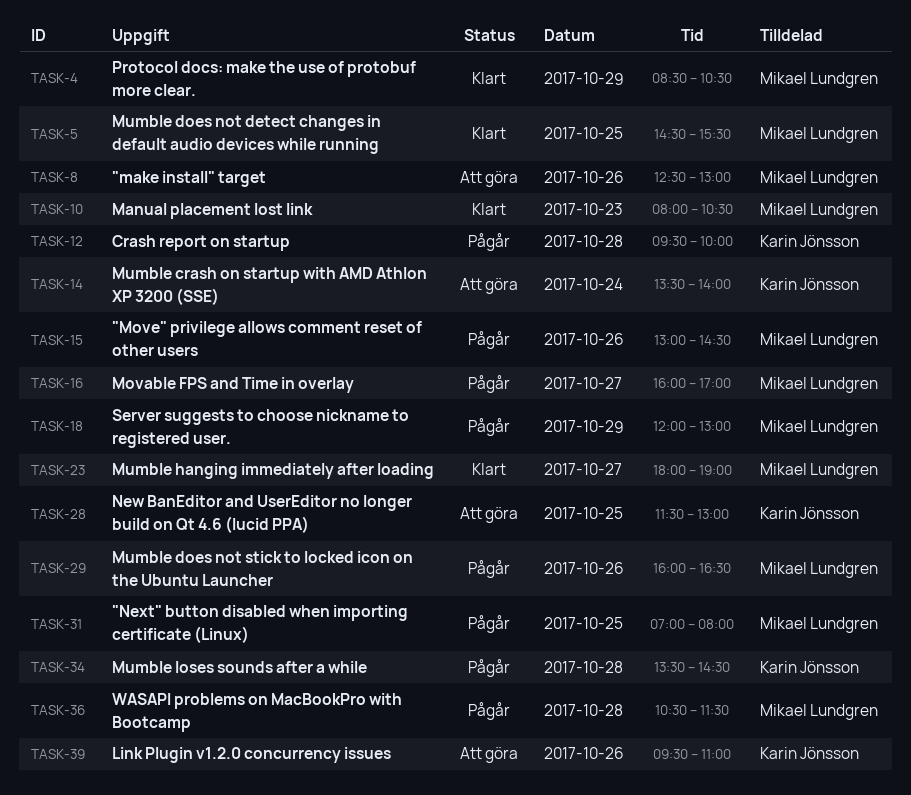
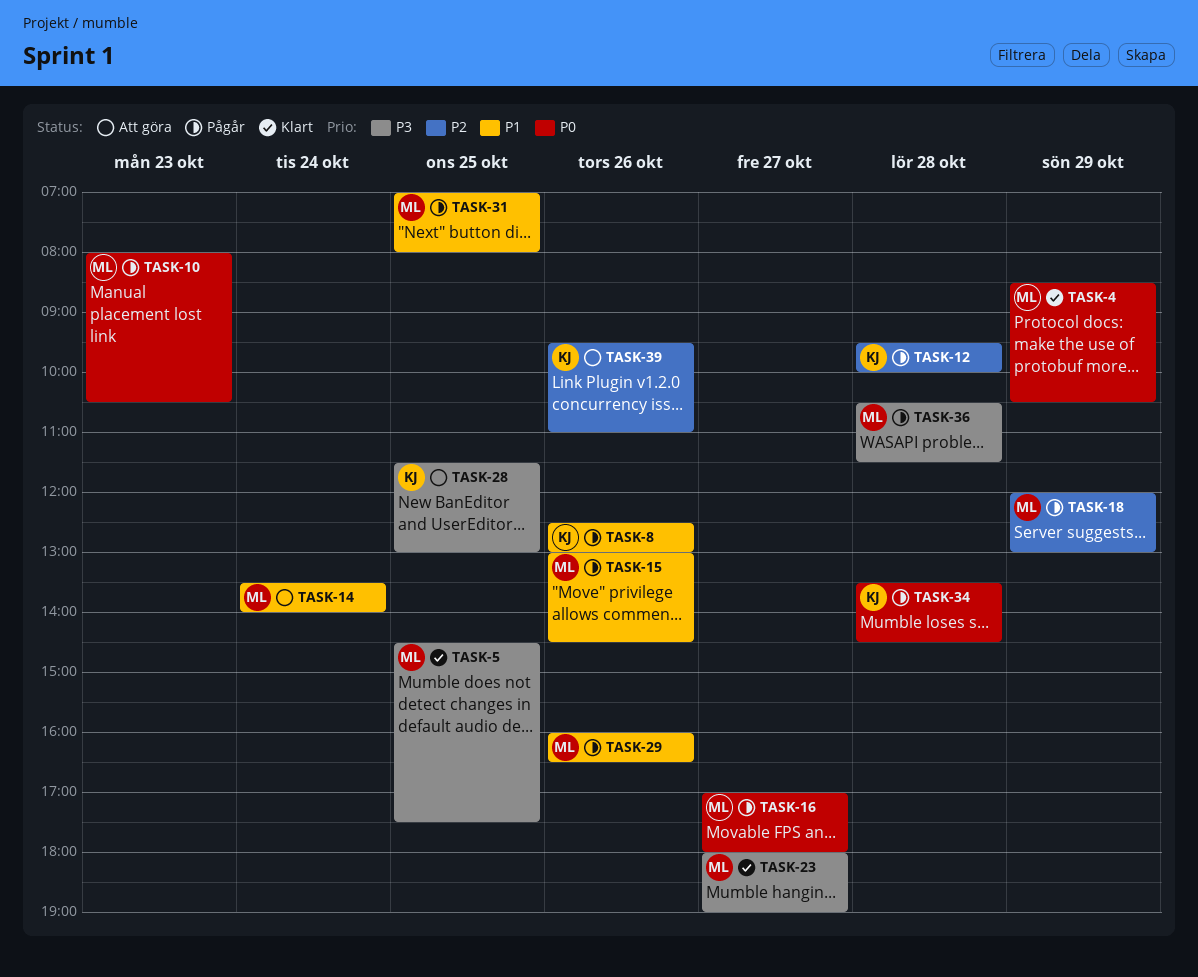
TASK-5, ends: 15:30 -> 17:30
TASK-8, status: Att göra -> Pågår
TASK-8, owner: Mikael Lundgren -> Karin Jönsson
TASK-10, status: Klart -> Pågår
TASK-14, owner: Karin Jönsson -> Mikael Lundgren
TASK-16, begins: 16:00 -> 17:00
TASK-16, ends: 17:00 -> 18:00

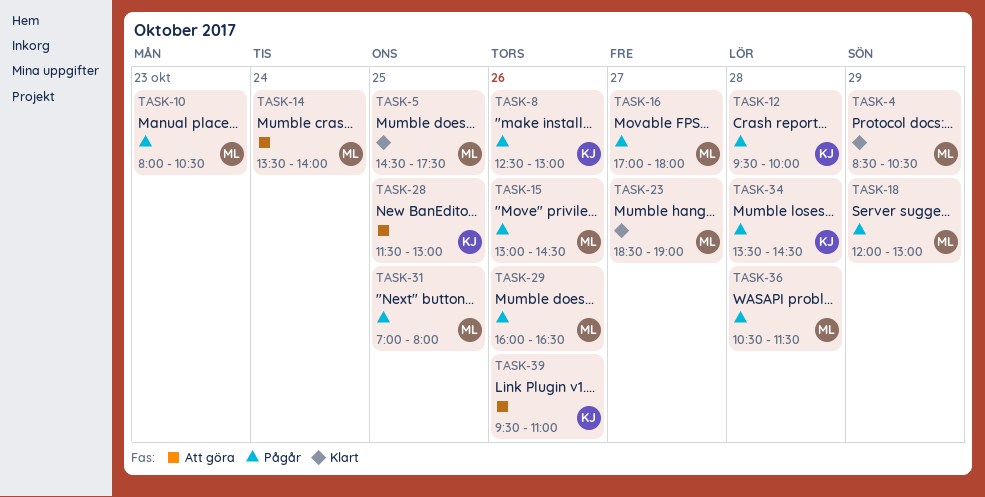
TASK-23, begins: 18:00 -> 18:30

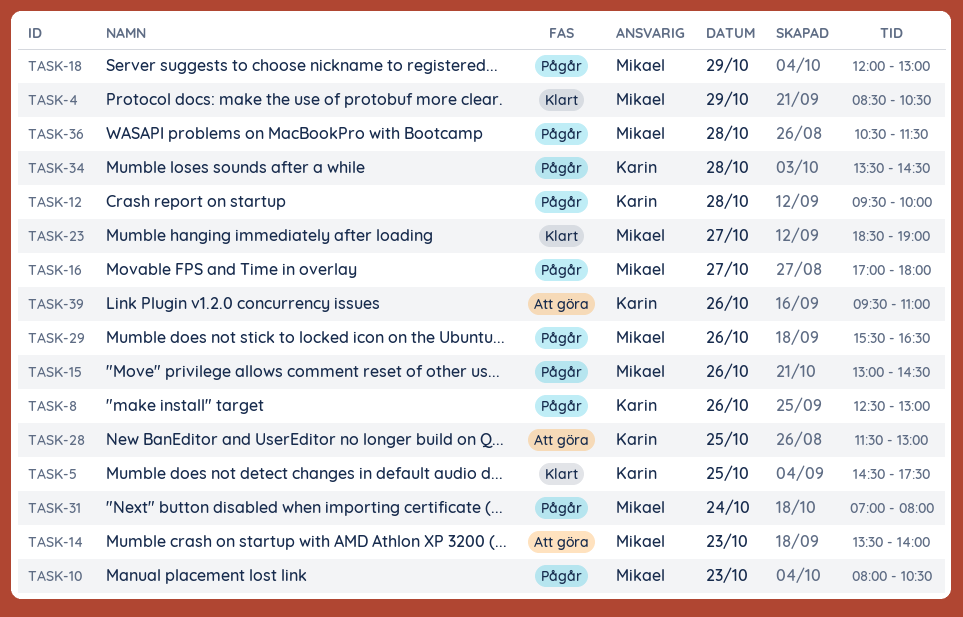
TASK-5, owner: Mikael -> Karin
TASK-14, day: Oct 24 -> Oct 23
TASK-29, begins: 16:00 -> 15:30
TASK-31, day: Oct 25 -> Oct 24

